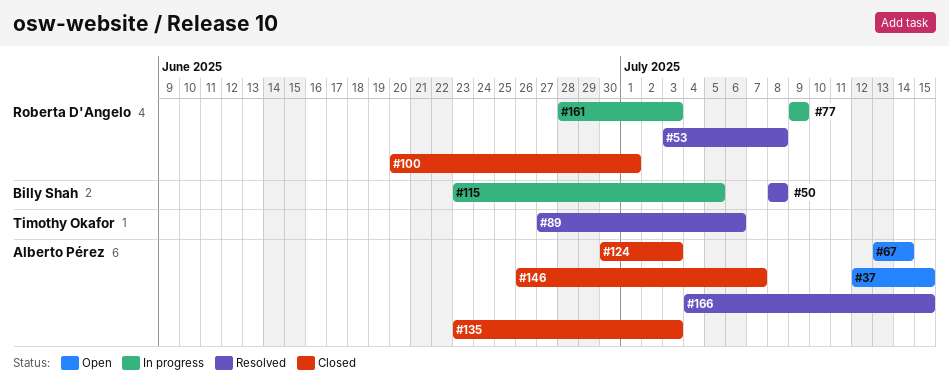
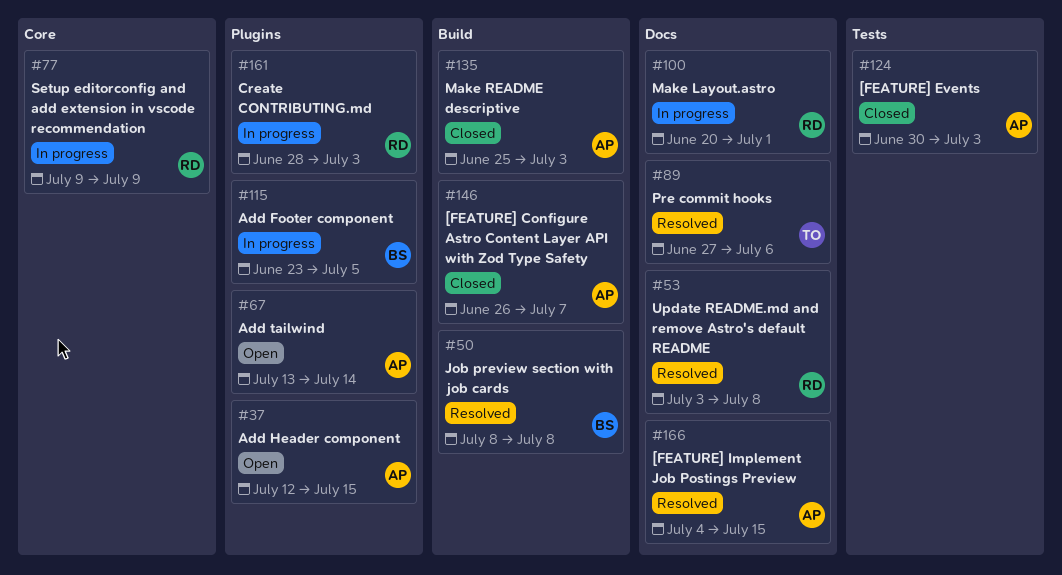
#100, status: Closed -> In progress
#135, start: Jun 23 -> Jun 25

